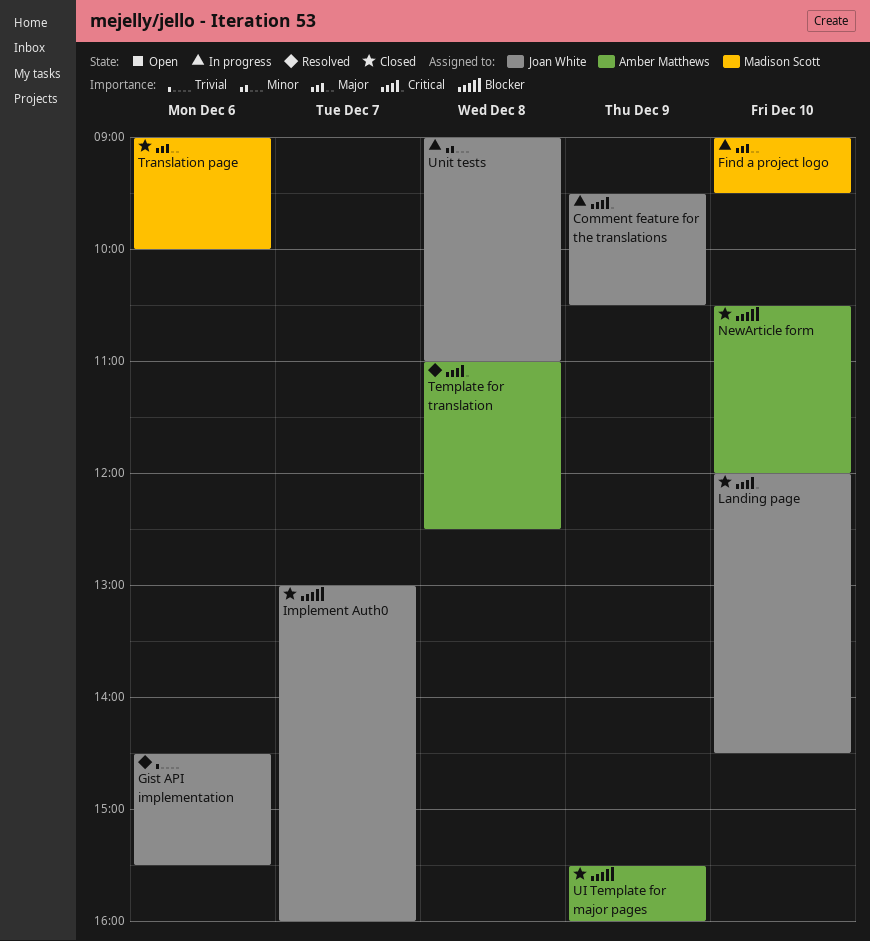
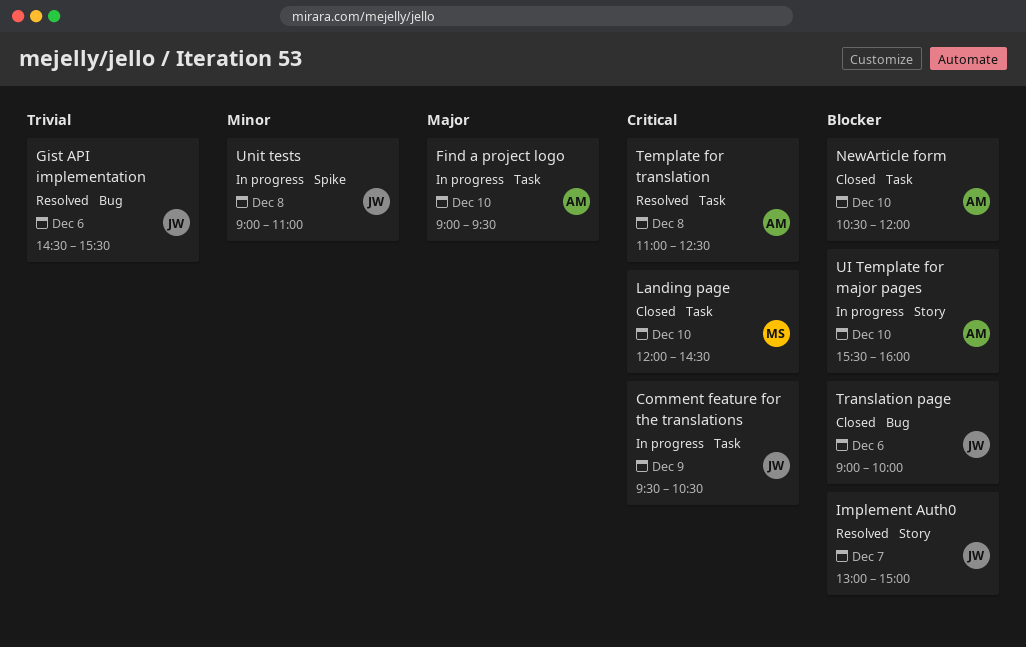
Find a project logo, owner: Madison Scott -> Amber Matthews
Implement Auth0, status: Closed -> Resolved
Implement Auth0, ends: 16:00 -> 15:00
Landing page, owner: Joan White -> Madison Scott
Translation page, owner: Madison Scott -> Joan White
Translation page, priority: Major -> Blocker
UI Template for major pages, status: Closed -> In progress
UI Template for major pages, day: Dec 9 -> Dec 10

